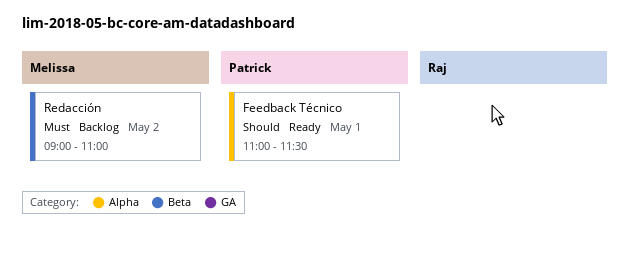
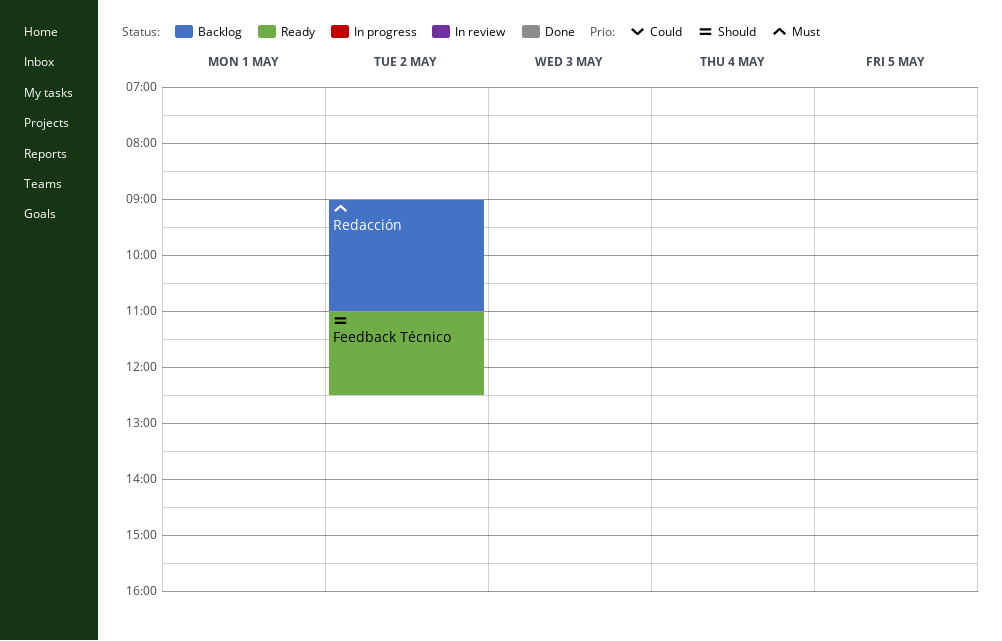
Feedback Técnico, day: May 1 -> May 2
Feedback Técnico, ends: 11:30 -> 12:30

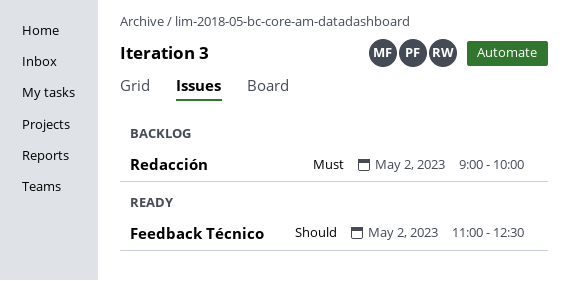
Redacción, ends: 11:00 -> 10:00

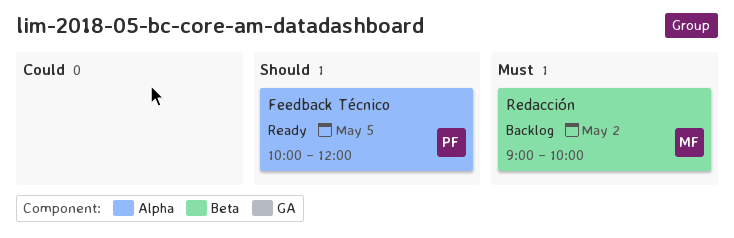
Feedback Técnico, day: May 2 -> May 5
Feedback Técnico, begins: 11:00 -> 10:00
Feedback Técnico, ends: 12:30 -> 12:00

